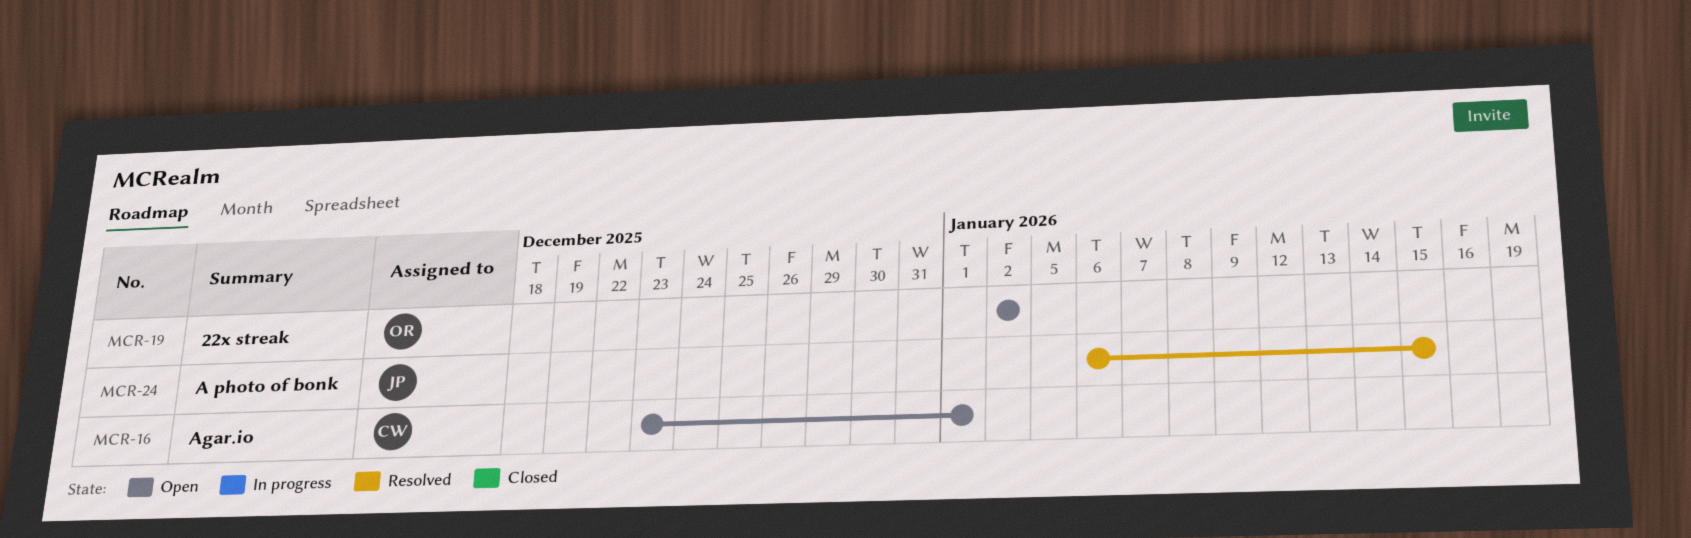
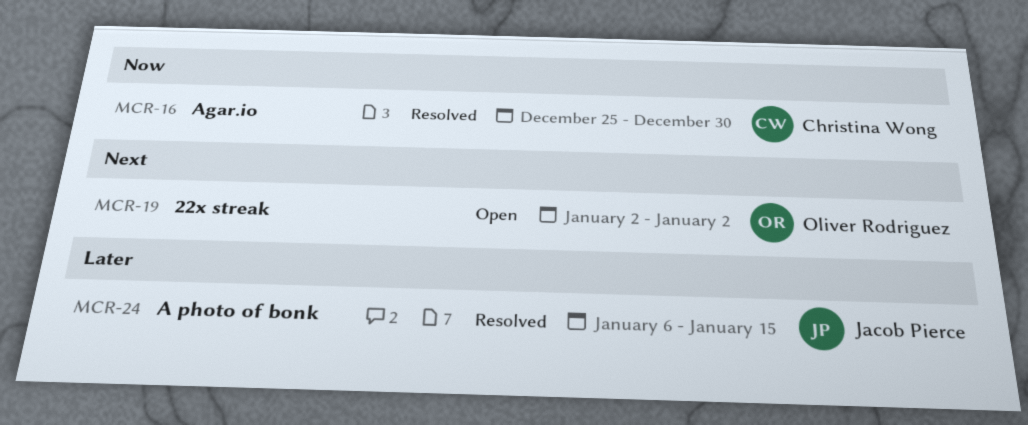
MCR-16, status: Open -> Resolved
MCR-16, start: Dec 23 -> Dec 25
MCR-16, due: Jan 1 -> Dec 30

